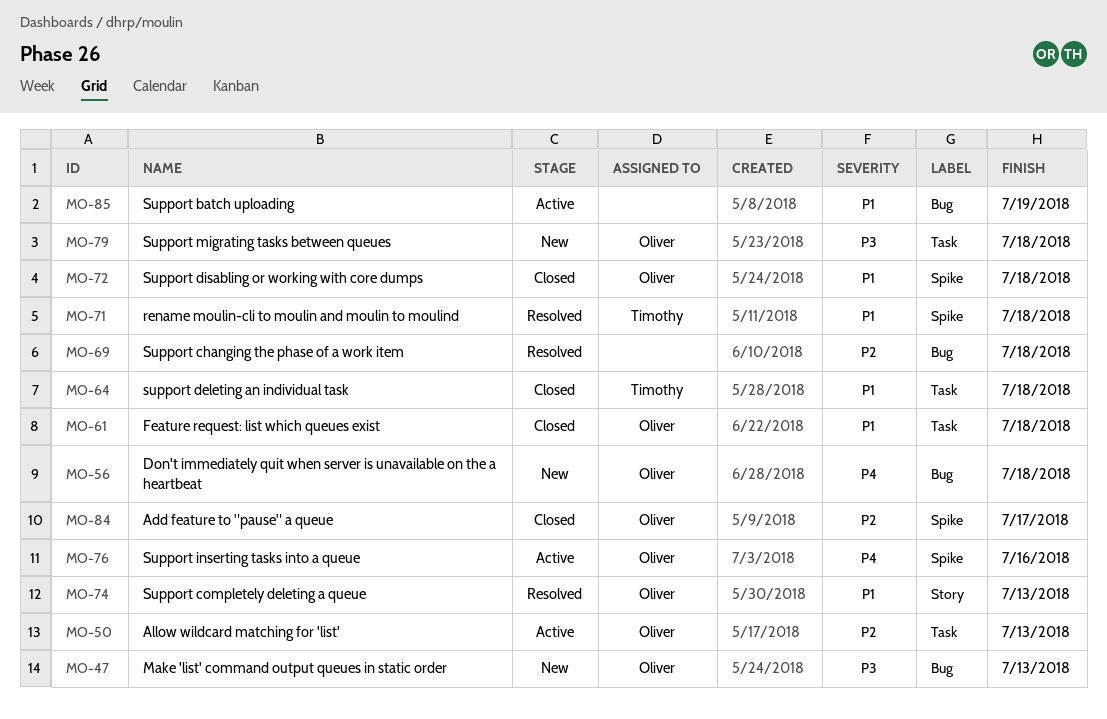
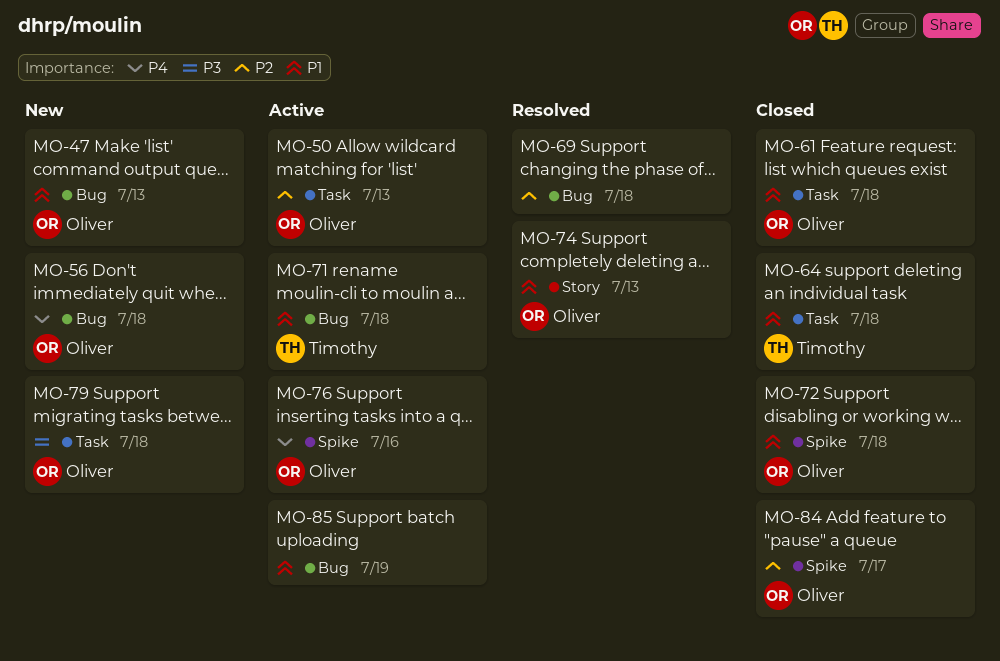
MO-47, priority: P3 -> P1
MO-71, status: Resolved -> Active
MO-71, label: Spike -> Bug

